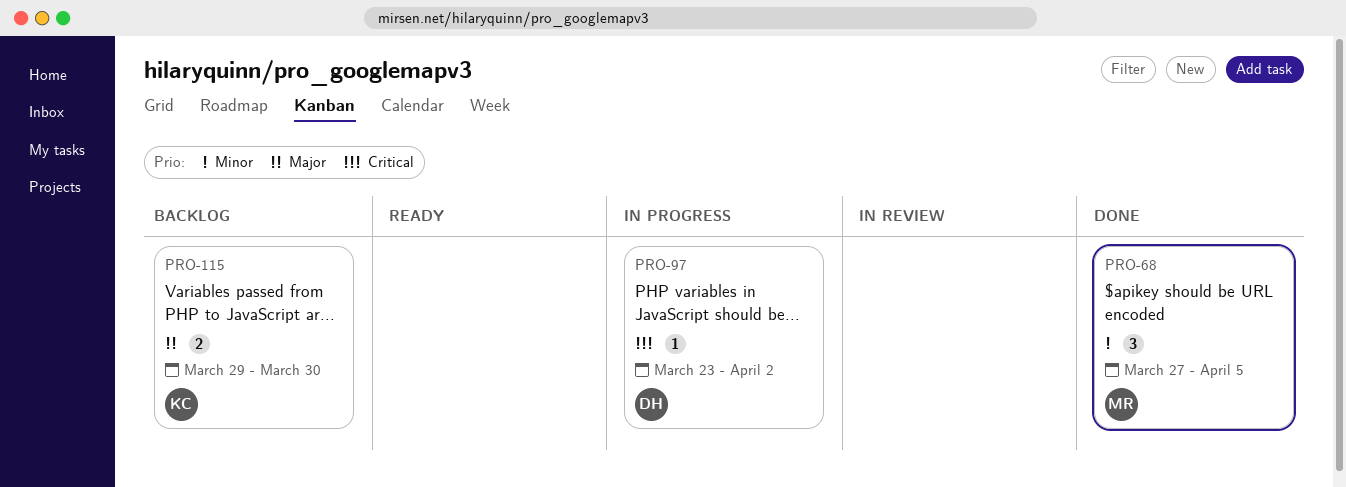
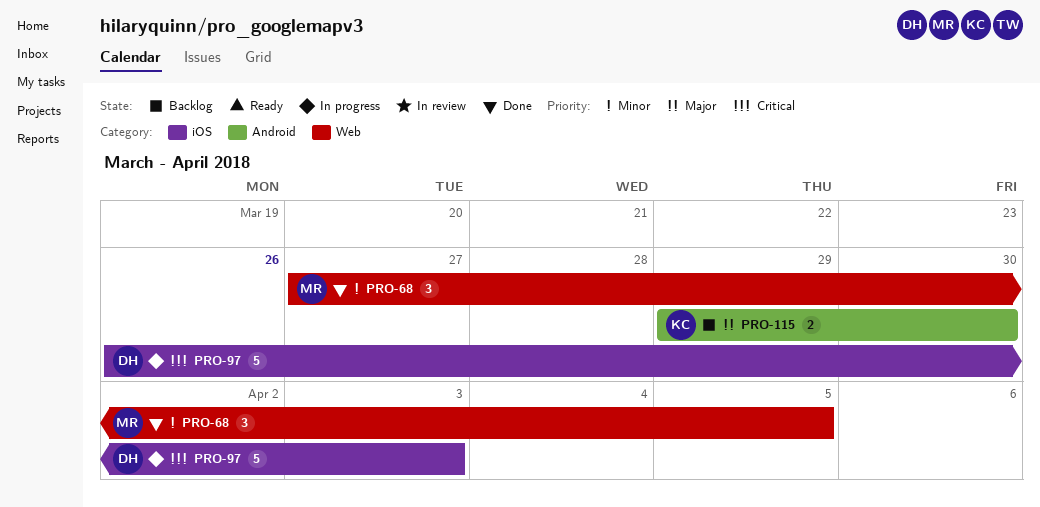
PRO-97, estimate: 1 -> 5
PRO-97, start: Mar 23 -> Mar 26
PRO-97, due: Apr 2 -> Apr 3

